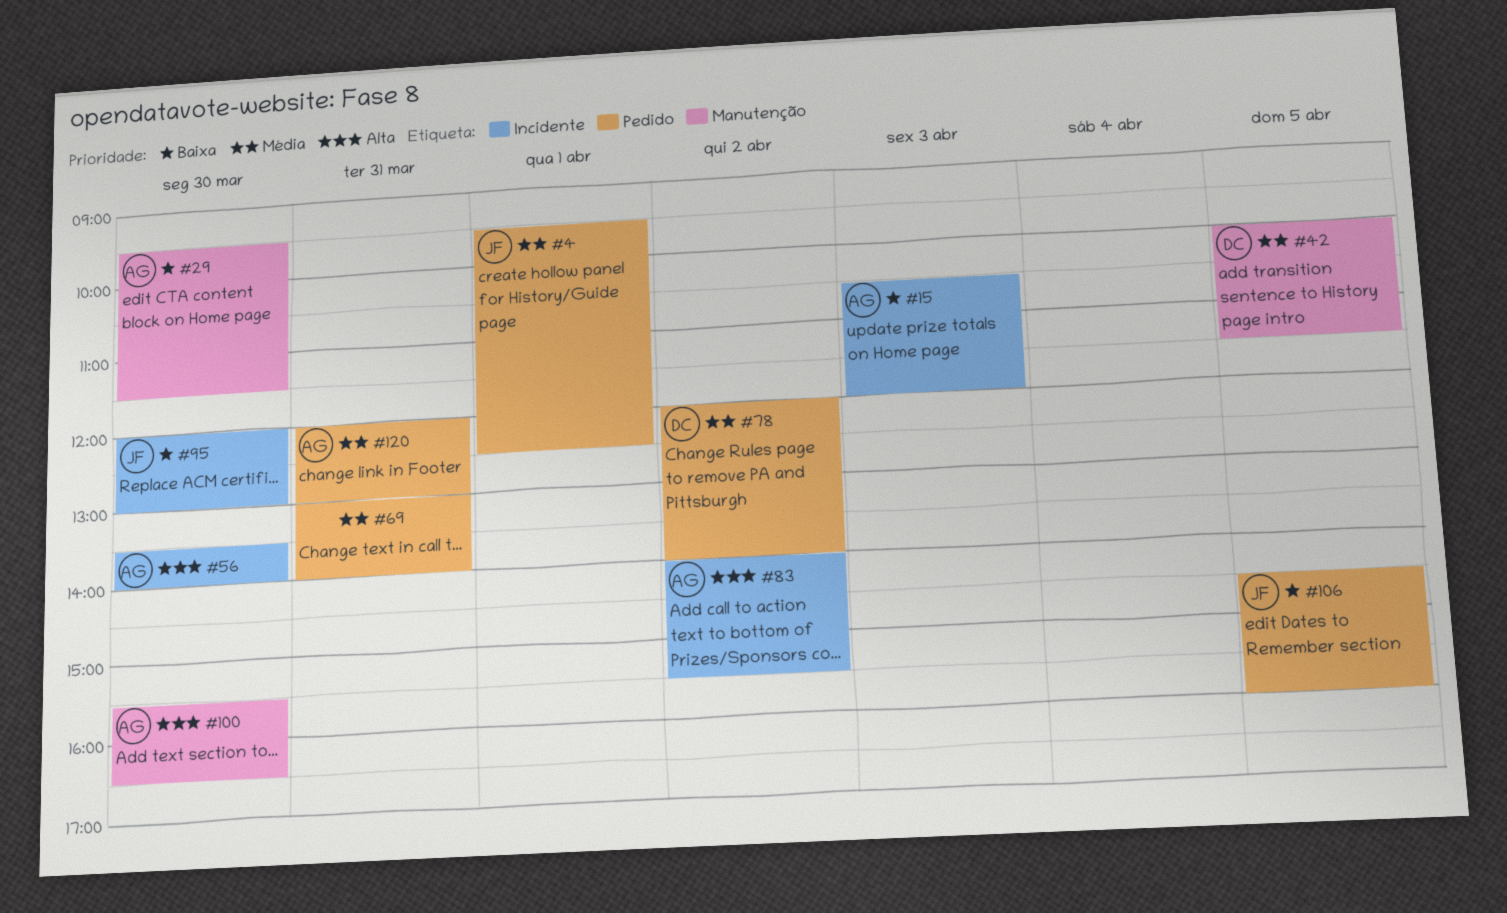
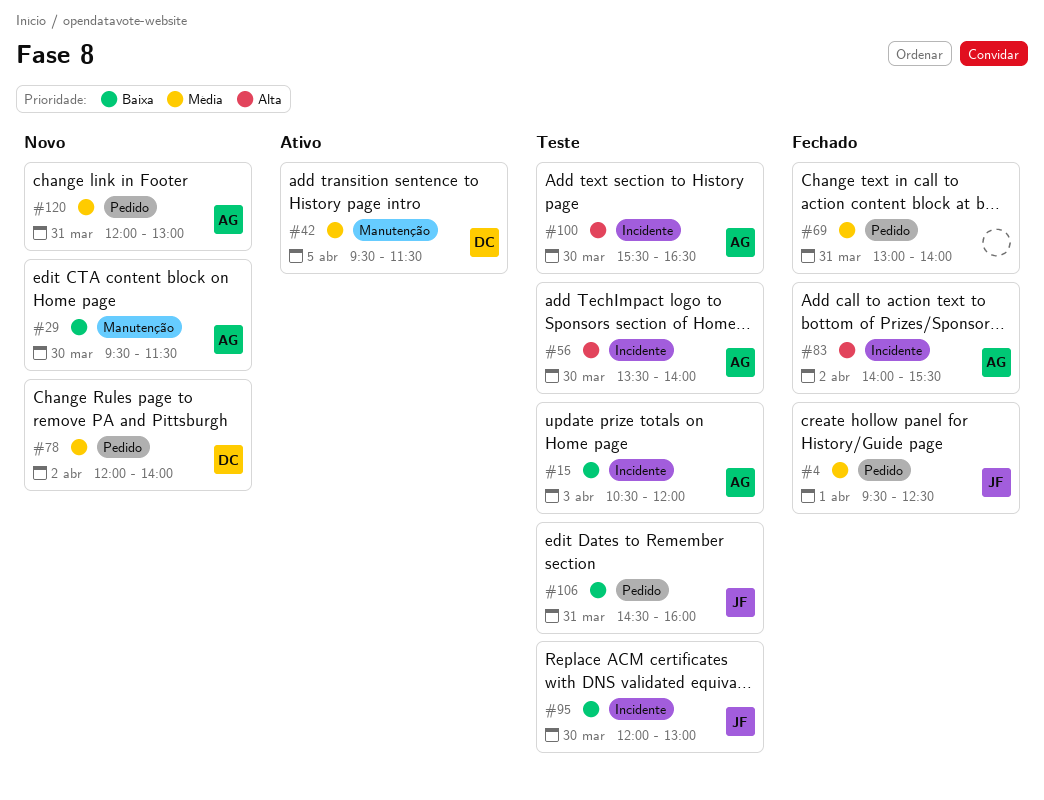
#42, begins: 10:00 -> 09:30
#100, label: Manutenção -> Incidente
#106, day: Apr 5 -> Mar 31

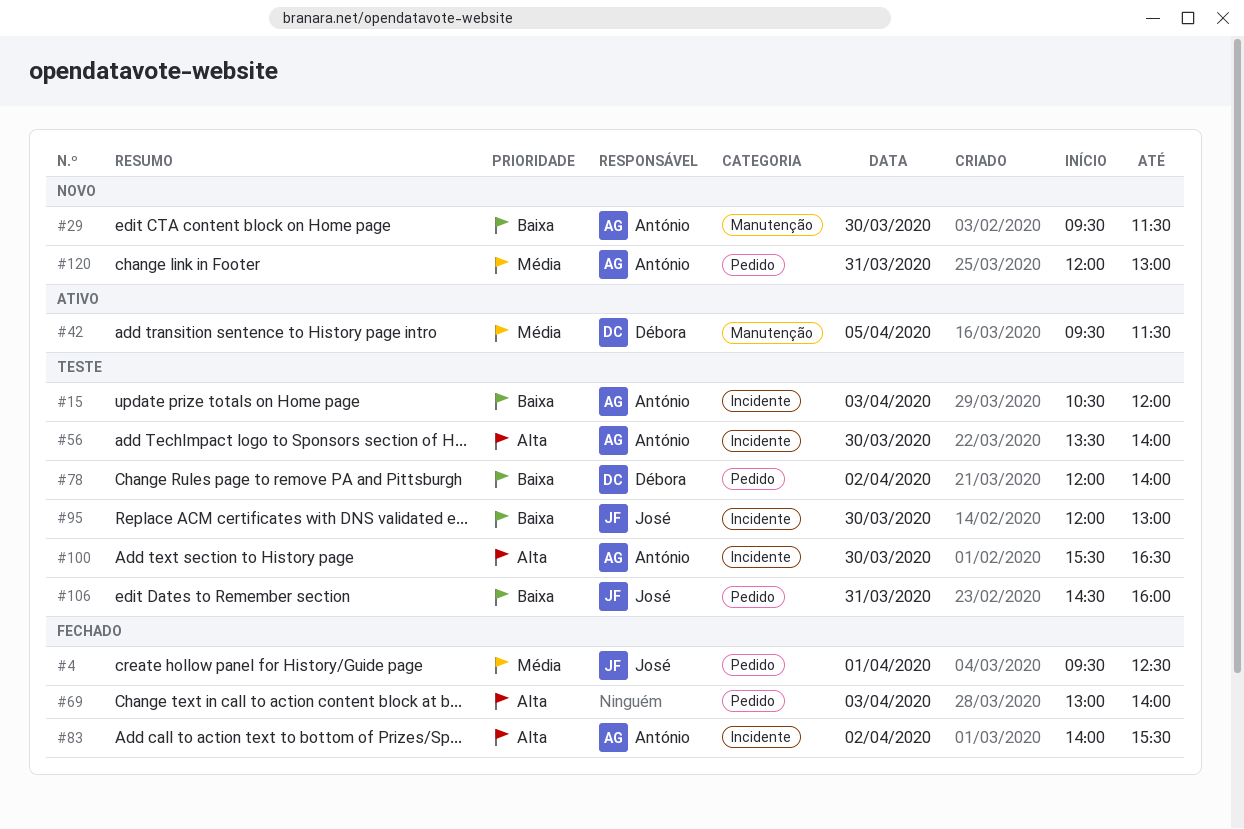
#69, priority: Média -> Alta
#69, day: Mar 31 -> Apr 3
#78, status: Novo -> Teste
#78, priority: Média -> Baixa

